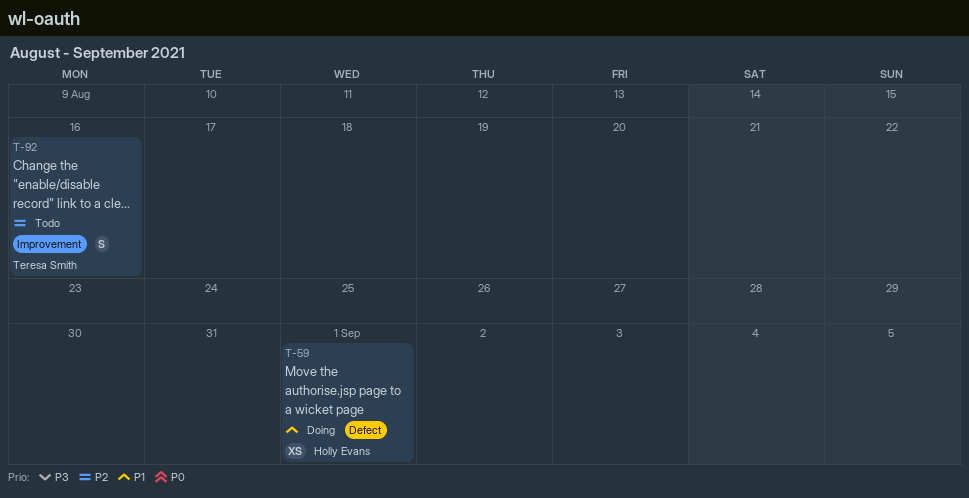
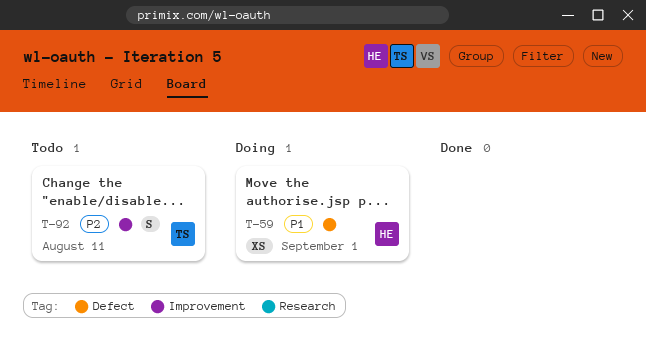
T-92, due: Aug 16 -> Aug 11

